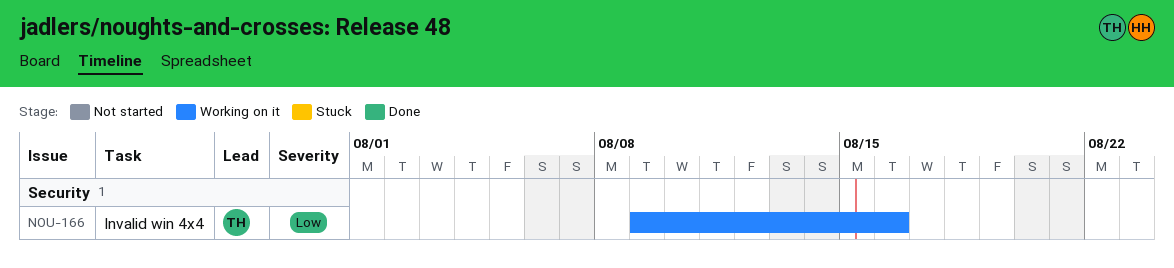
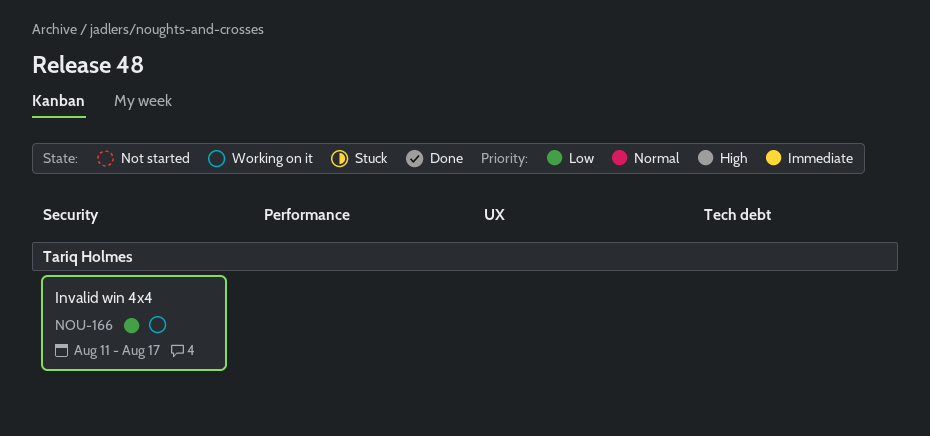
NOU-166, start: Aug 9 -> Aug 11
NOU-166, due: Aug 16 -> Aug 17

